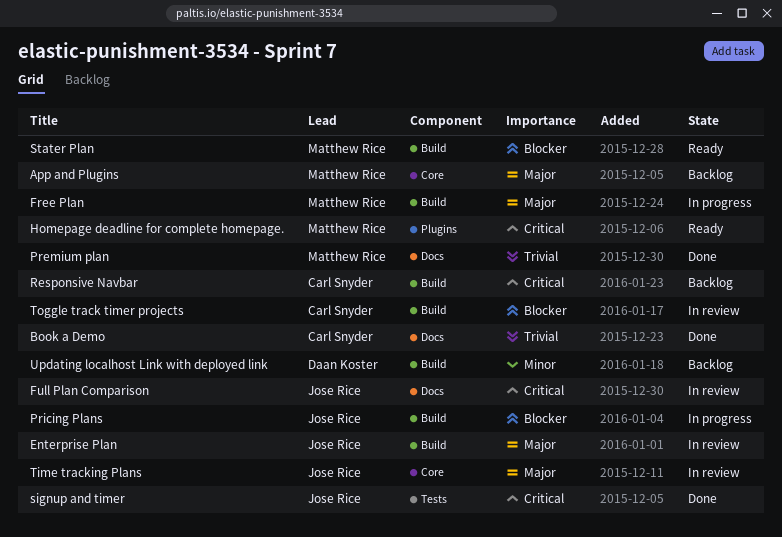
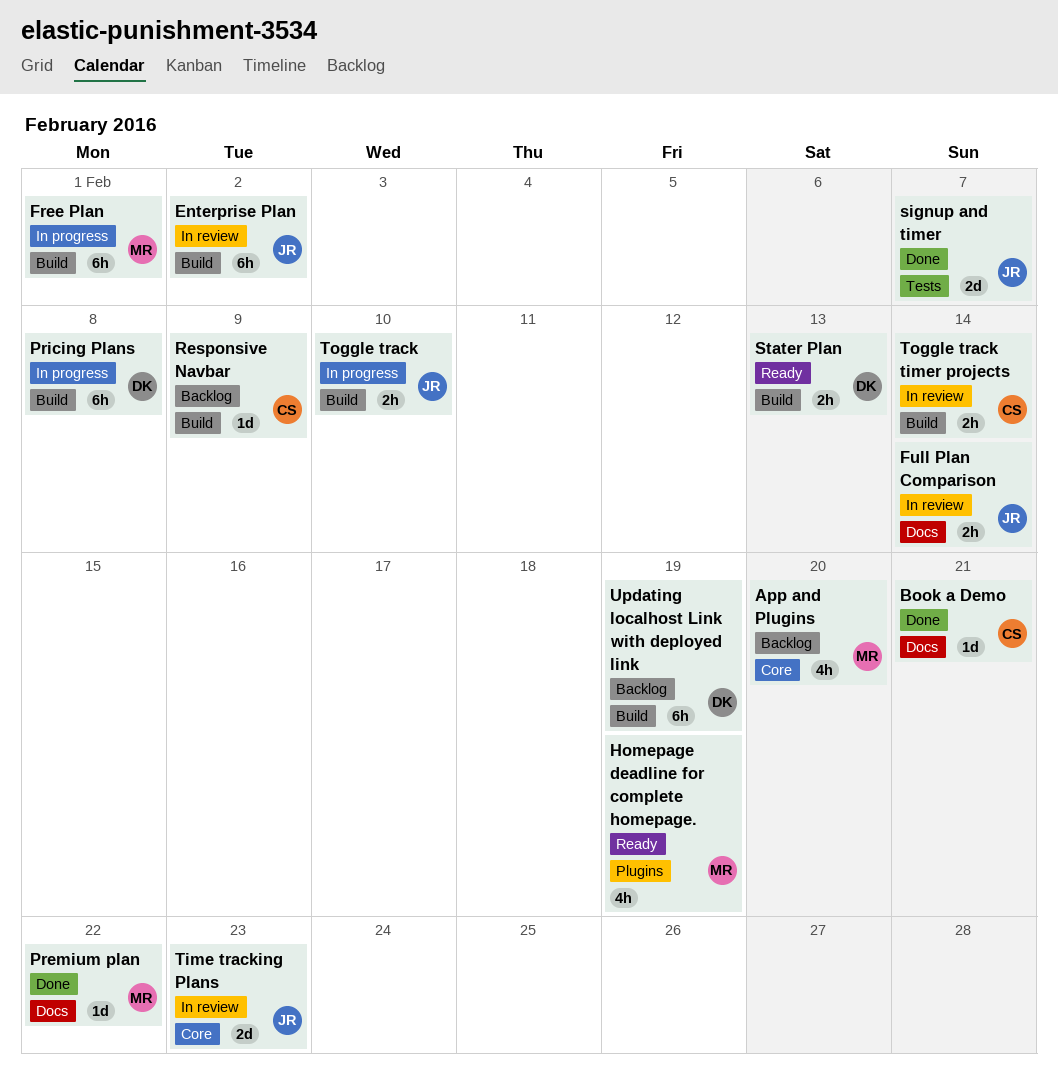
Pricing Plans, owner: Jose Rice -> Daan Koster
Stater Plan, owner: Matthew Rice -> Daan Koster
Toggle track: none -> present

